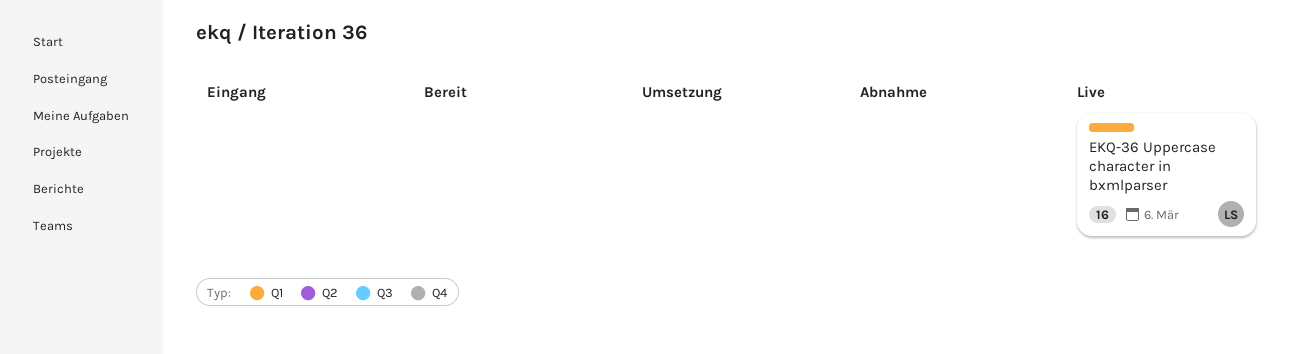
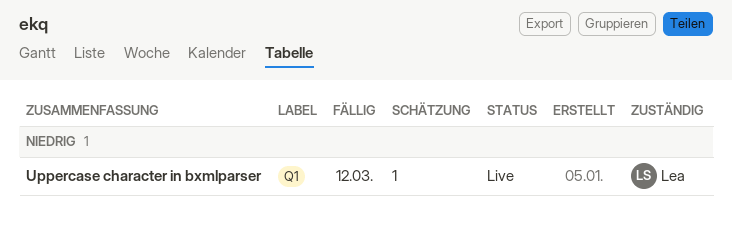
Uppercase character in bxmlparser, estimate: 16 -> 1
Uppercase character in bxmlparser, due: Mar 6 -> Mar 12

